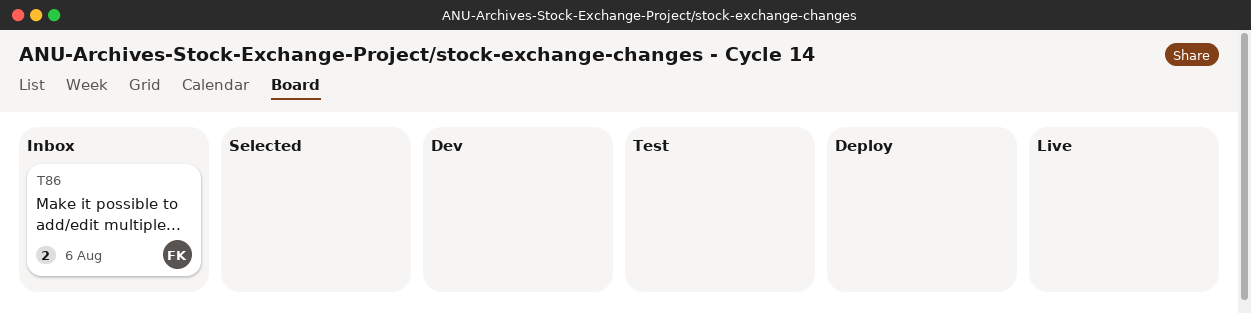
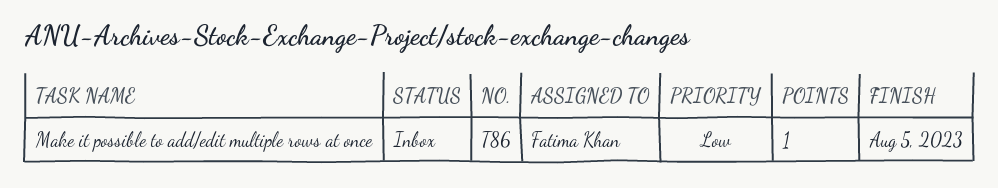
T86, estimate: 2 -> 1
T86, due: Aug 6 -> Aug 5

